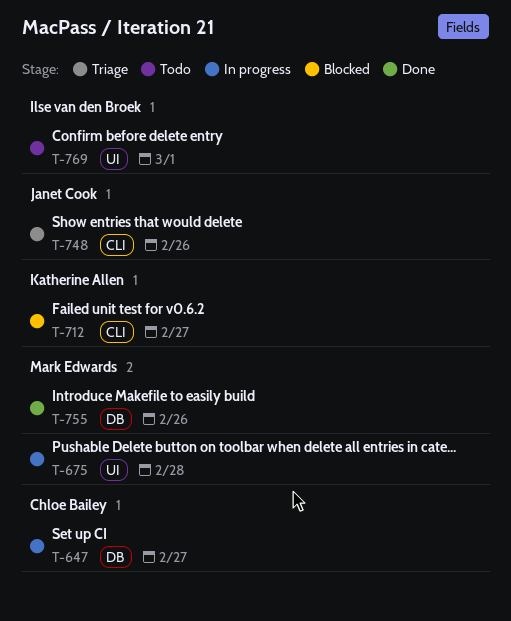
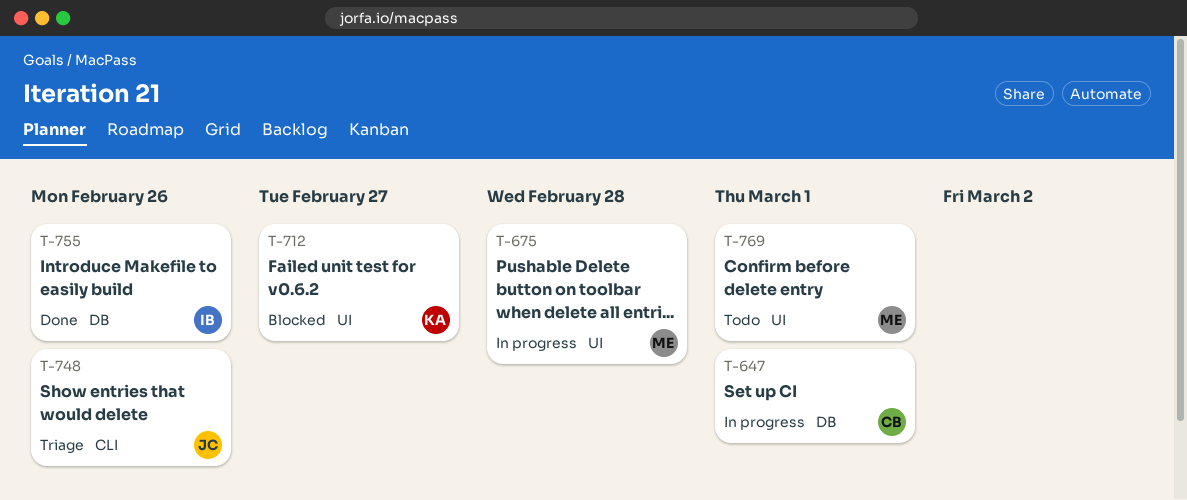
T-647, due: Feb 27 -> Mar 1
T-712, label: CLI -> UI
T-755, owner: Mark Edwards -> Ilse van den Broek
T-769, owner: Ilse van den Broek -> Mark Edwards

